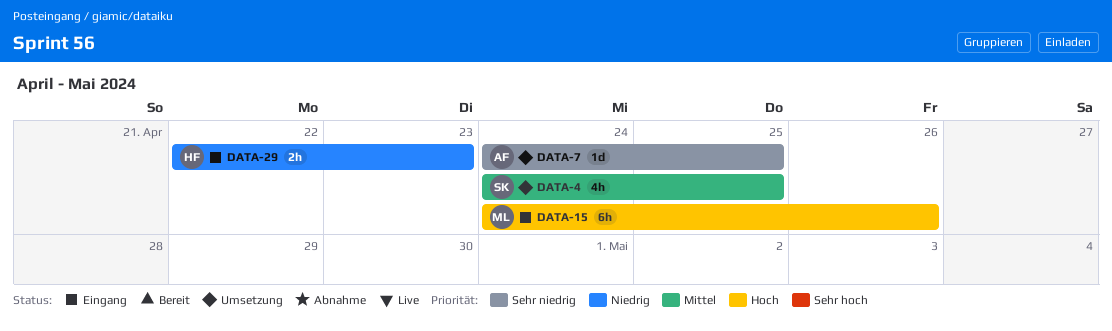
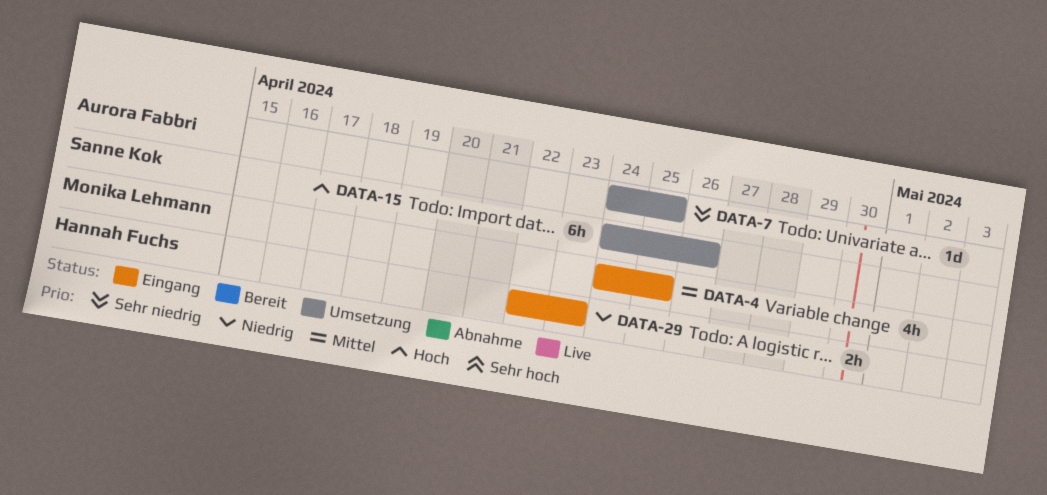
DATA-4, status: Umsetzung -> Eingang
DATA-4, owner: Sanne Kok -> Monika Lehmann
DATA-15, status: Eingang -> Umsetzung
DATA-15, owner: Monika Lehmann -> Sanne Kok

